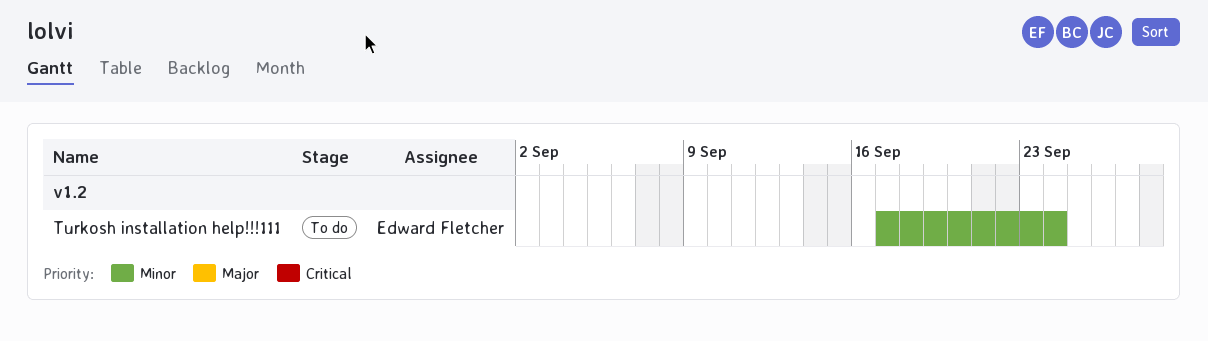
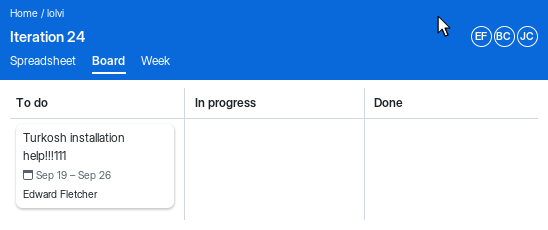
Turkosh installation help!!!111, start: Sep 17 -> Sep 19
Turkosh installation help!!!111, due: Sep 24 -> Sep 26

